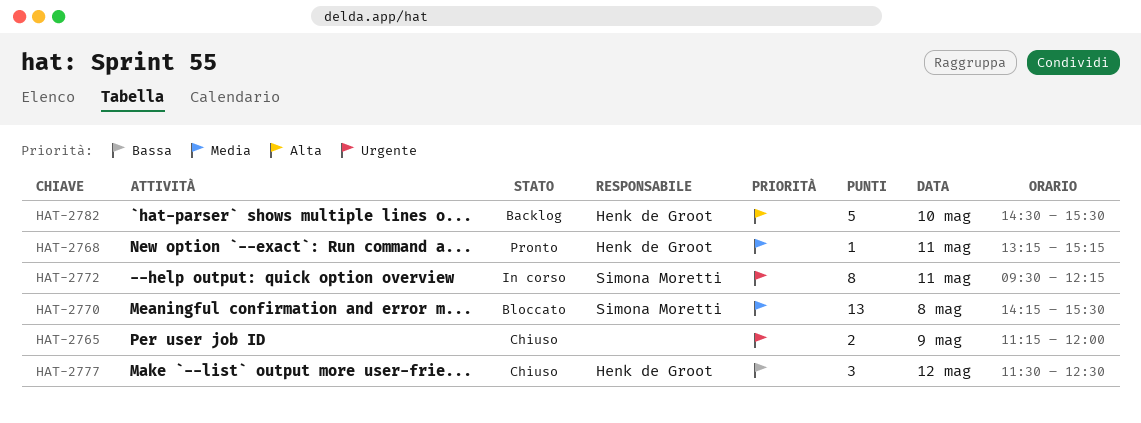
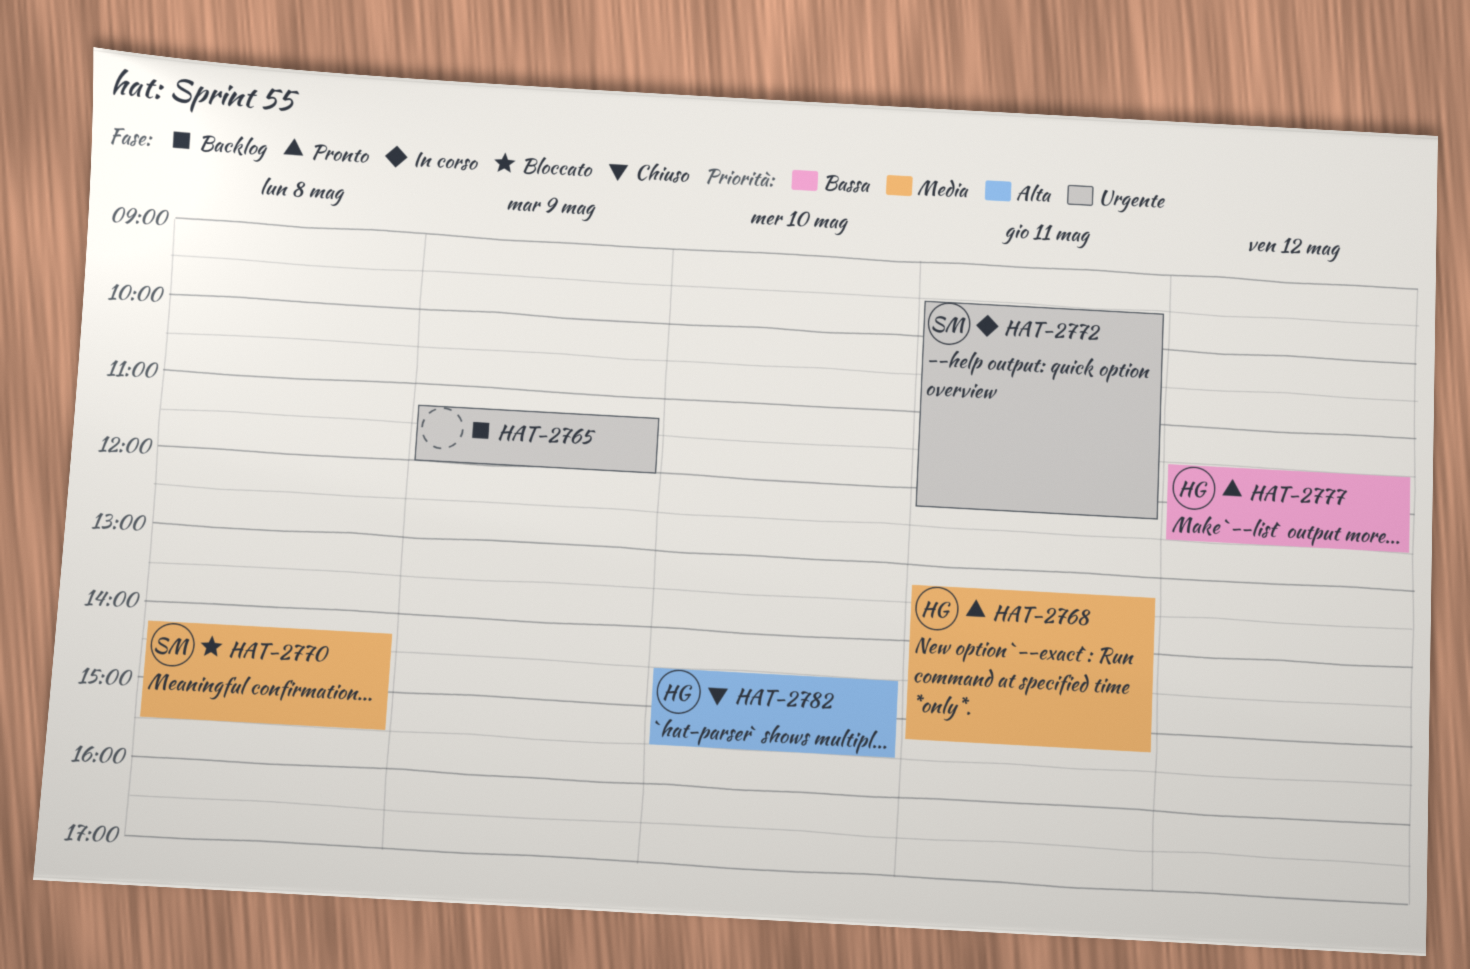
HAT-2765, status: Chiuso -> Backlog
HAT-2777, status: Chiuso -> Pronto
HAT-2782, status: Backlog -> Chiuso

